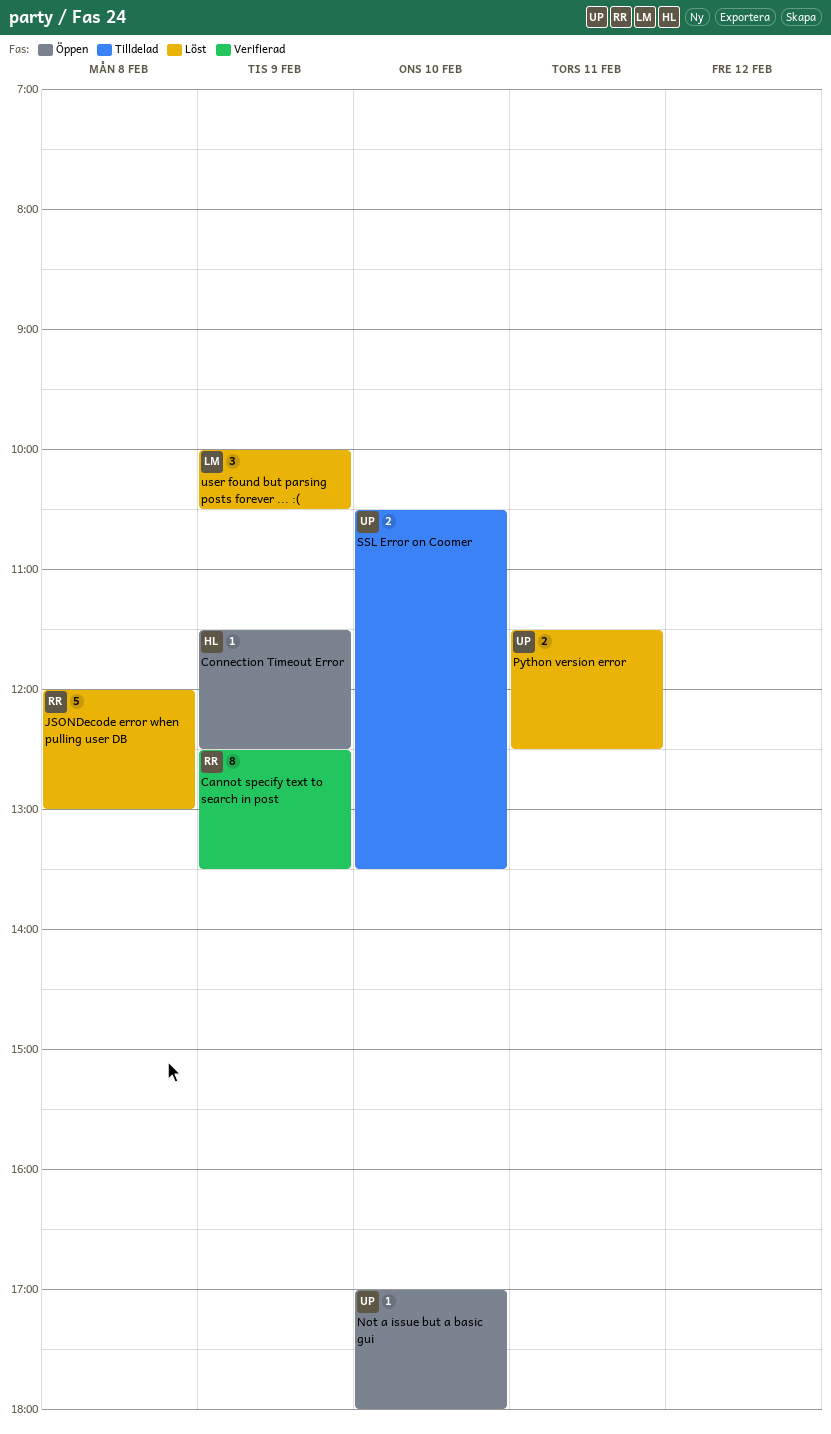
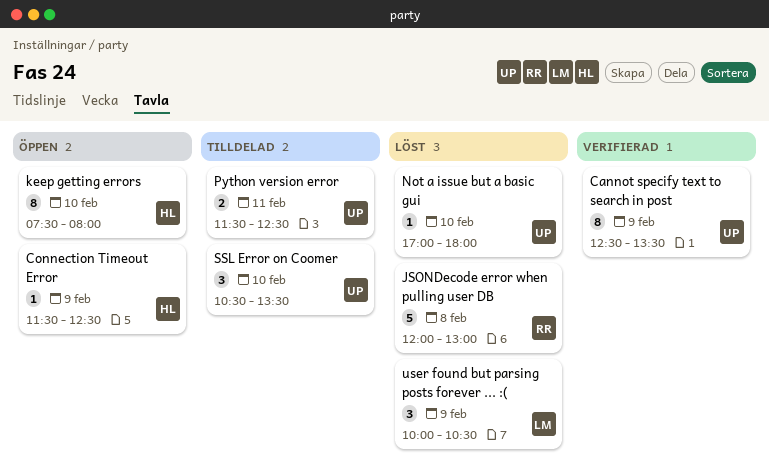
Cannot specify text to search in post, owner: RR -> UP
keep getting errors: none -> present
Not a issue but a basic gui, status: Öppen -> Löst
Python version error, status: Löst -> Tilldelad
SSL Error on Coomer, estimate: 2 -> 3

